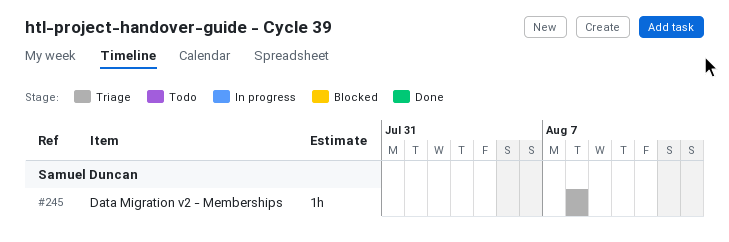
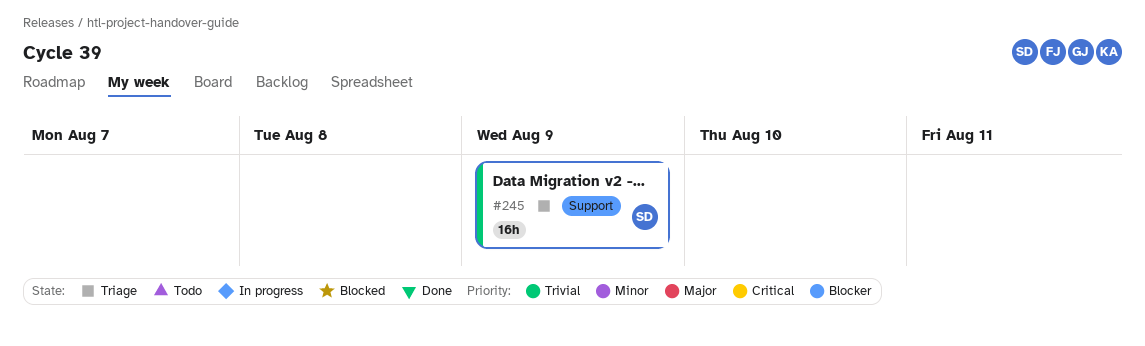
#245, estimate: 1h -> 16h
#245, due: Aug 8 -> Aug 9

